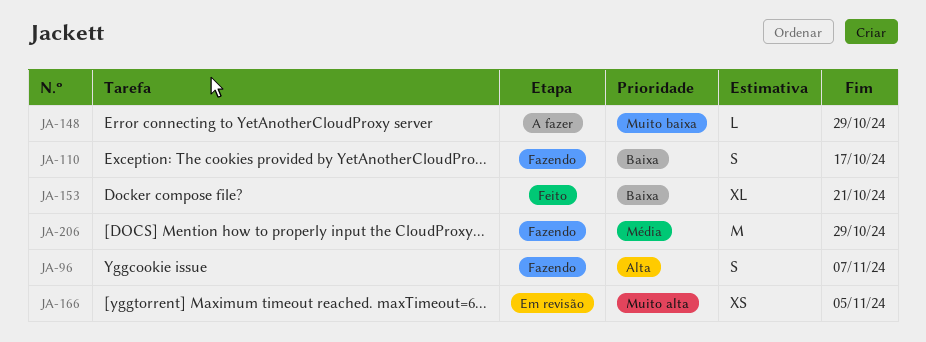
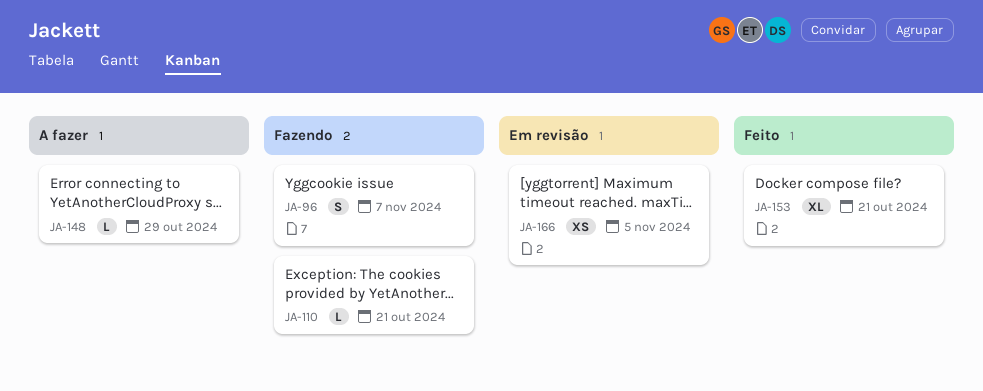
JA-110, estimate: S -> L
JA-110, due: Oct 17 -> Oct 21
JA-206: present -> none

